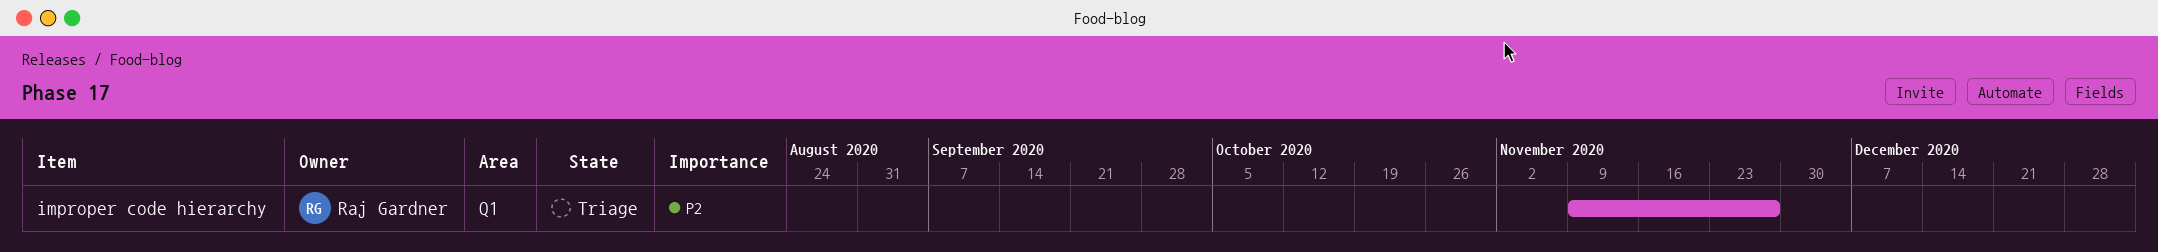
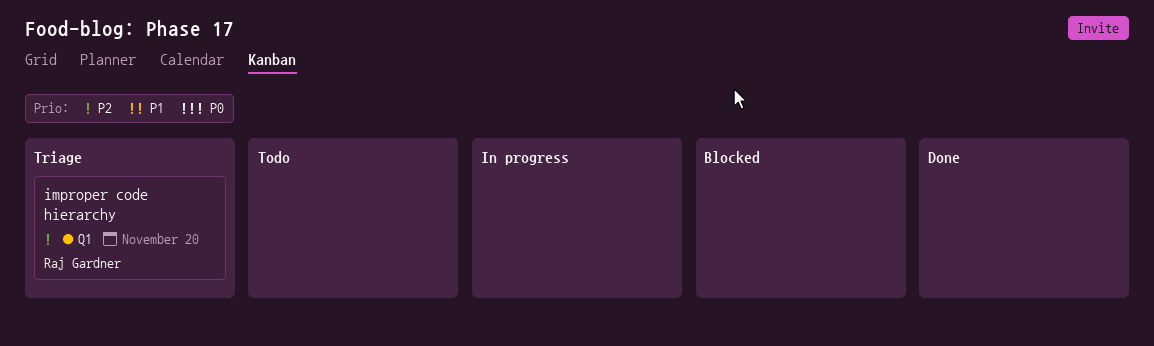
improper code hierarchy, due: Nov 27 -> Nov 20

